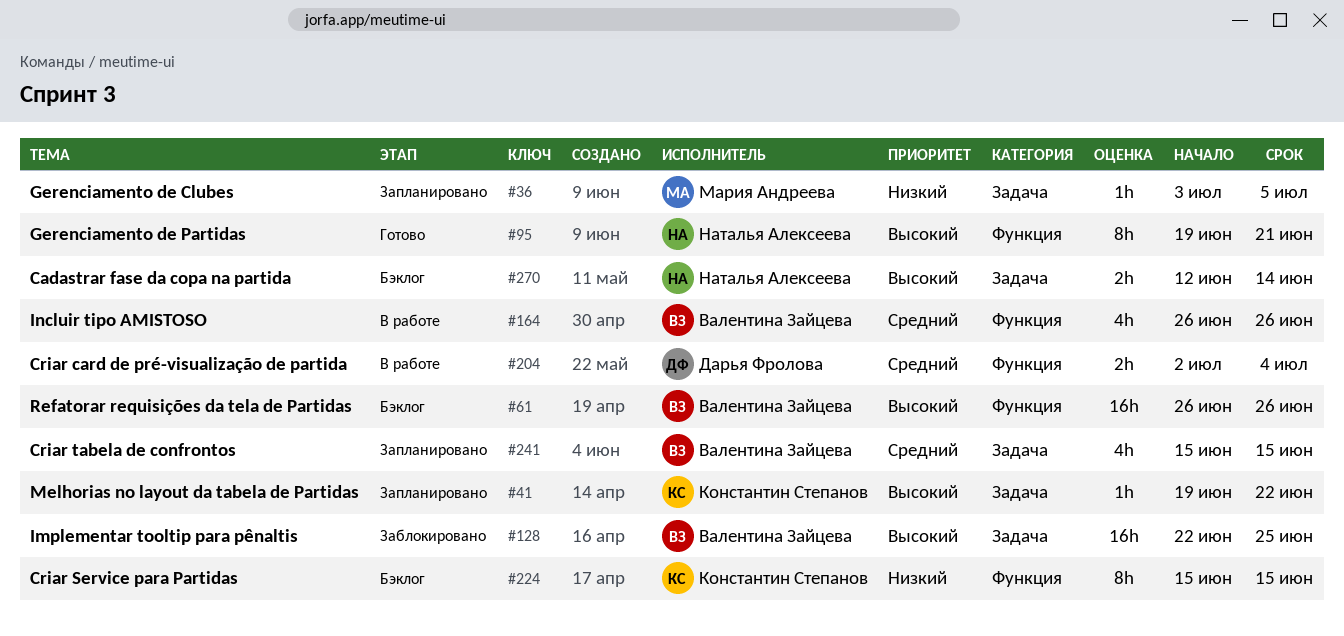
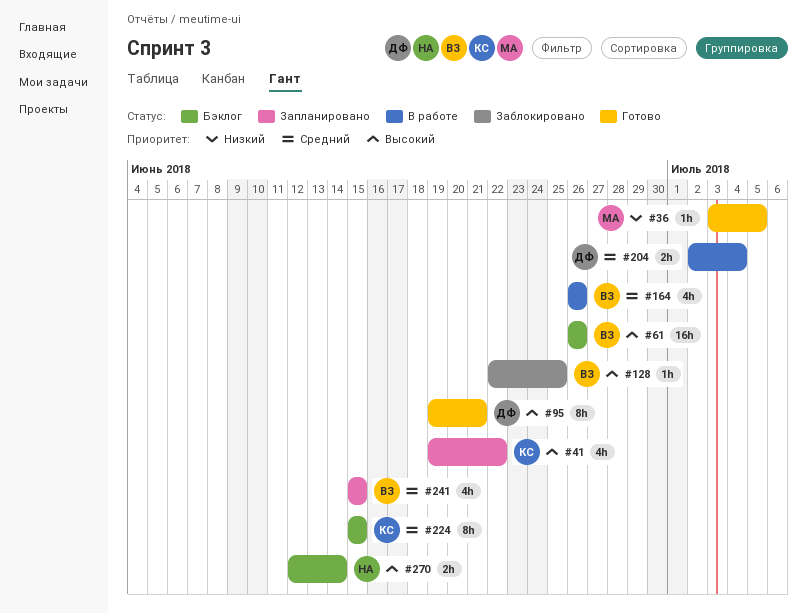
#36, status: Запланировано -> Готово
#41, estimate: 1h -> 4h
#95, owner: Наталья Алексеева -> Дарья Фролова
#128, estimate: 16h -> 1h
#224, priority: Низкий -> Средний

